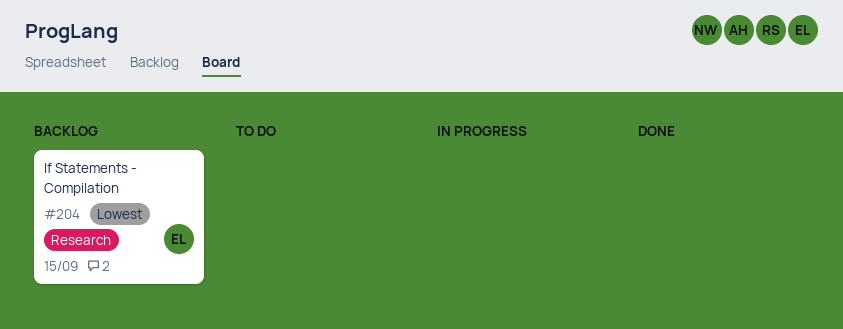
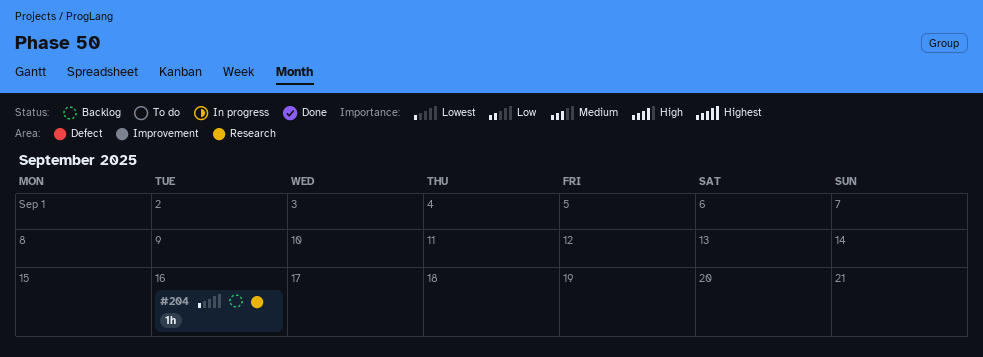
#204, due: Sep 15 -> Sep 16

